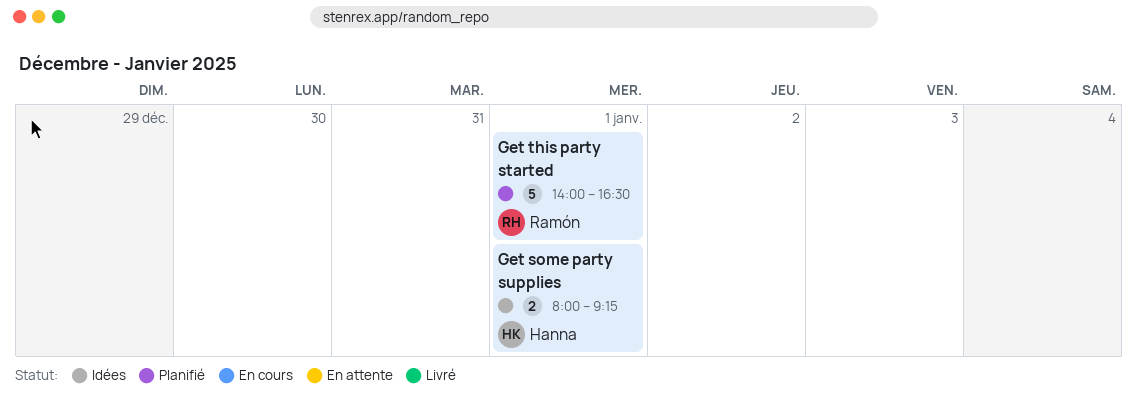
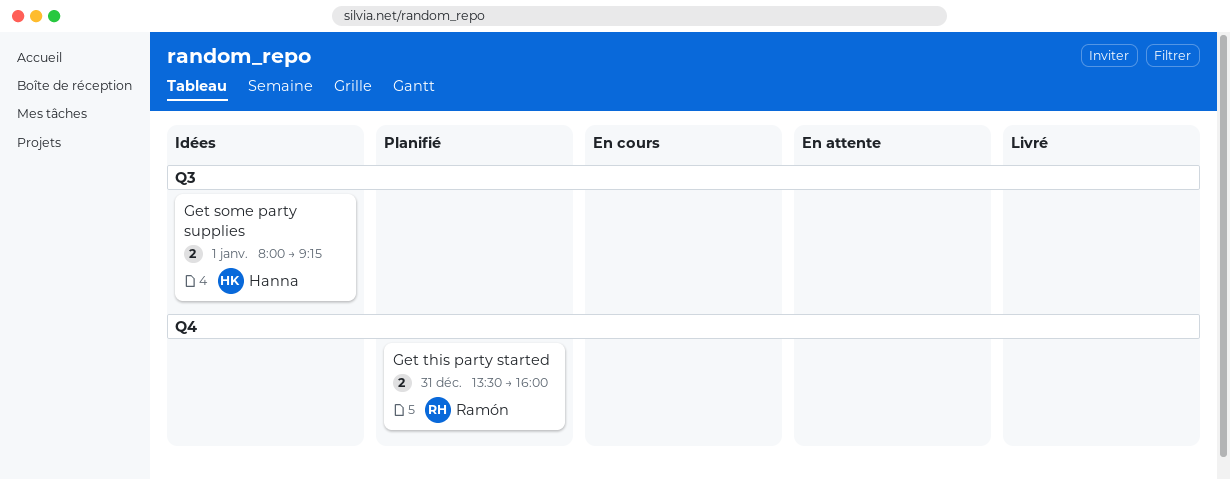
Get this party started, estimate: 5 -> 2
Get this party started, day: Jan 1 -> Dec 31
Get this party started, begins: 14:00 -> 13:30
Get this party started, ends: 16:30 -> 16:00

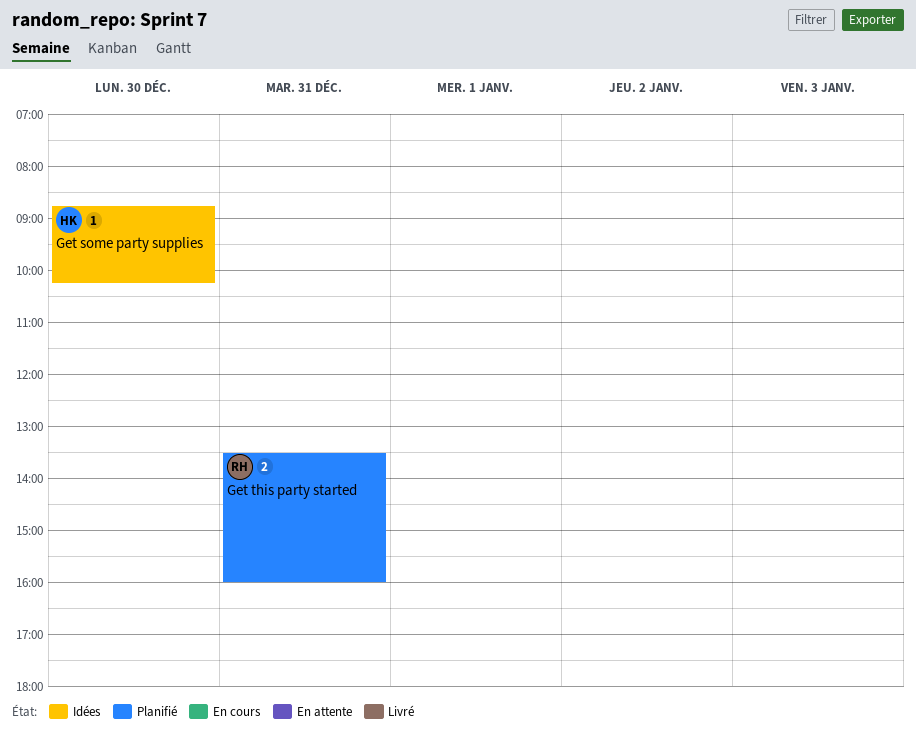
Get some party supplies, estimate: 2 -> 1
Get some party supplies, day: Jan 1 -> Dec 30
Get some party supplies, begins: 08:00 -> 08:45
Get some party supplies, ends: 09:15 -> 10:15

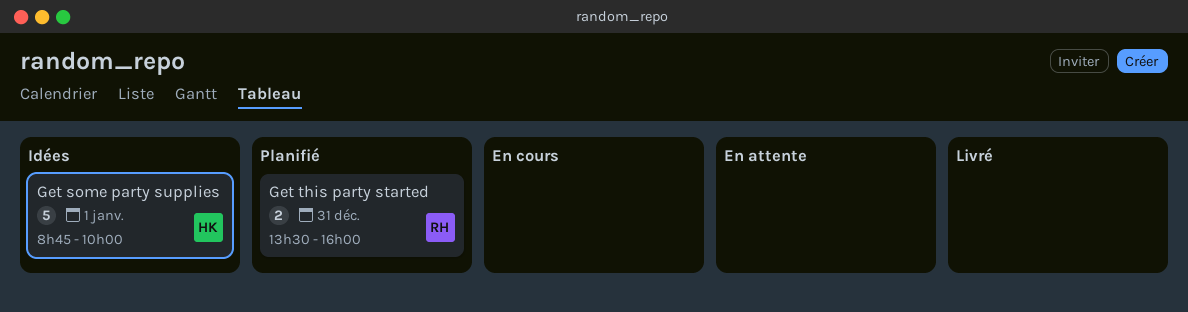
Get some party supplies, estimate: 1 -> 5
Get some party supplies, day: Dec 30 -> Jan 1
Get some party supplies, ends: 10:15 -> 10:00

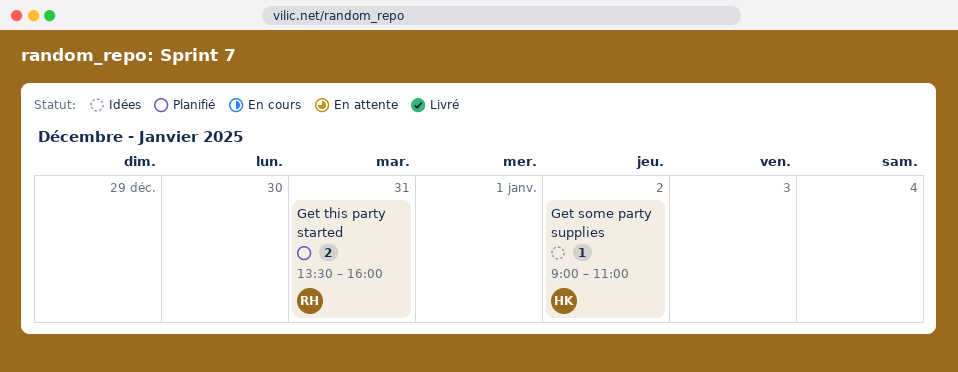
Get some party supplies, estimate: 5 -> 1
Get some party supplies, day: Jan 1 -> Jan 2
Get some party supplies, begins: 08:45 -> 09:00
Get some party supplies, ends: 10:00 -> 11:00

